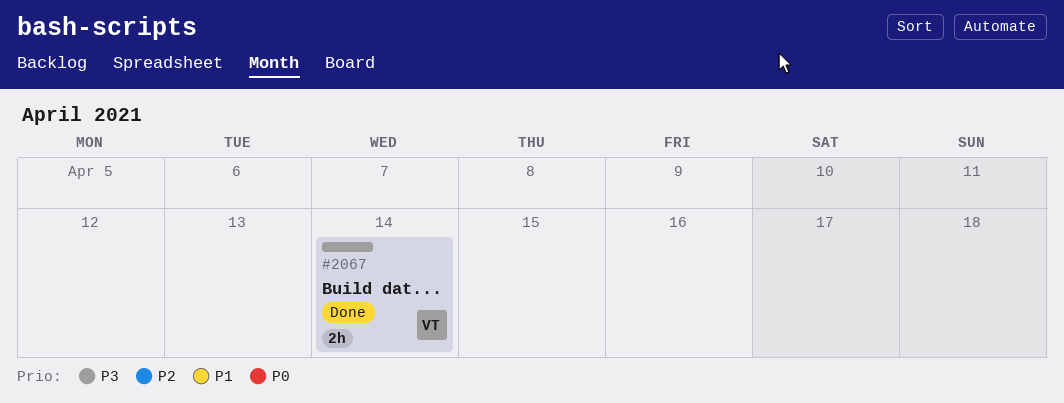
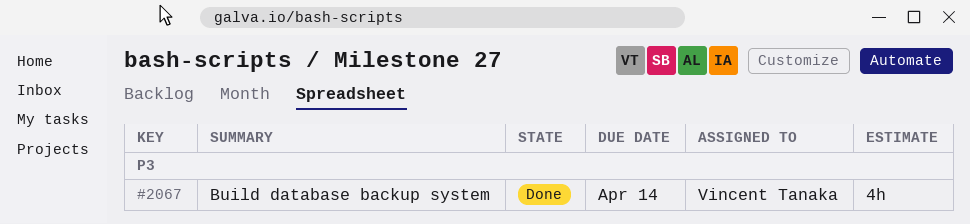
#2067, estimate: 2h -> 4h

